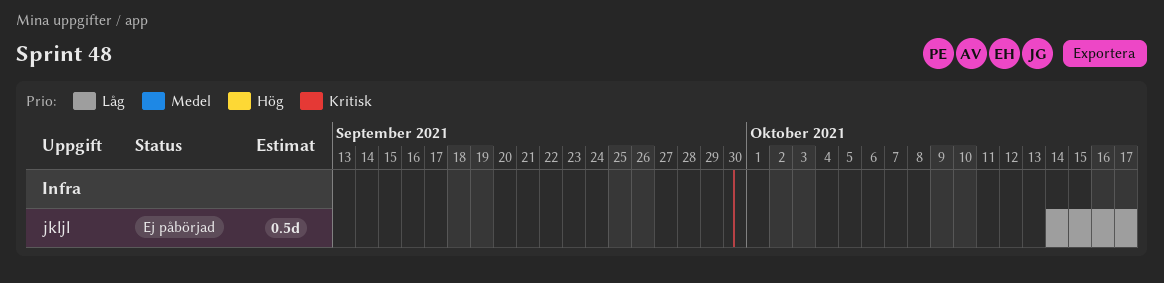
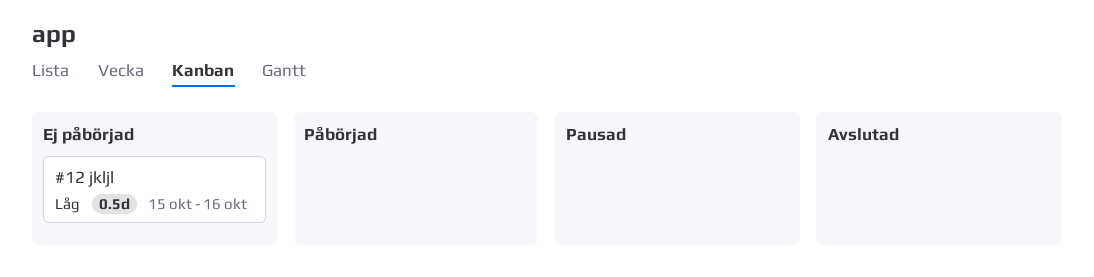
jkljl, start: Oct 14 -> Oct 15
jkljl, due: Oct 17 -> Oct 16

